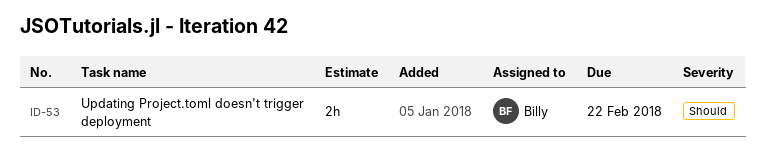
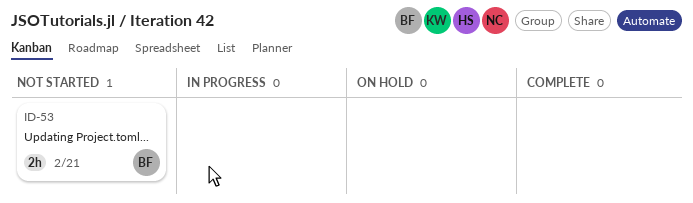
ID-53, due: Feb 22 -> Feb 21

